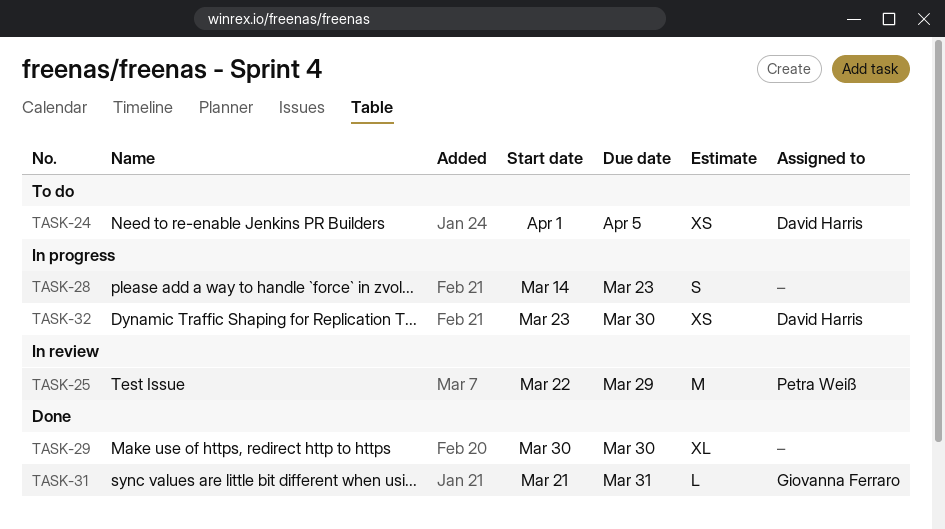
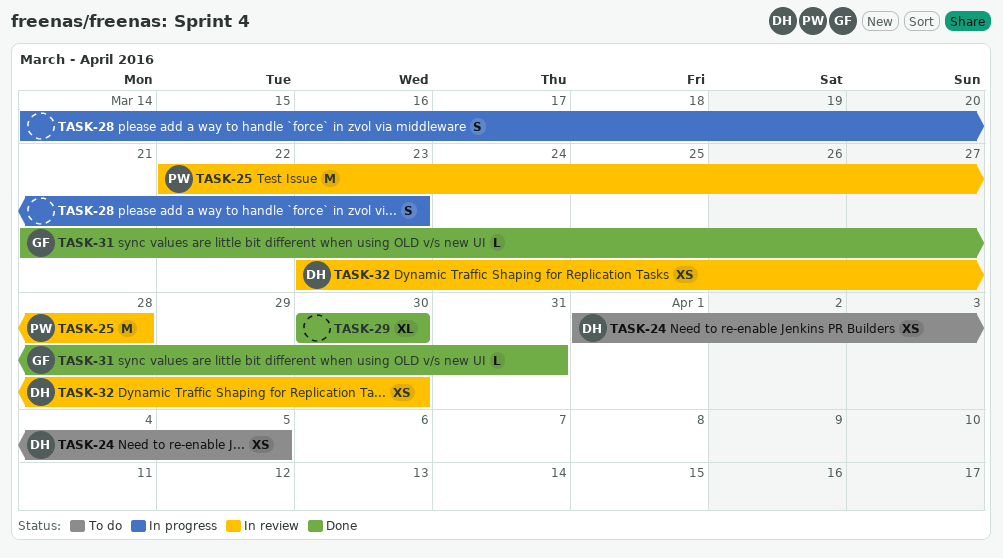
TASK-25, due: Mar 29 -> Mar 28
TASK-32, status: In progress -> In review

